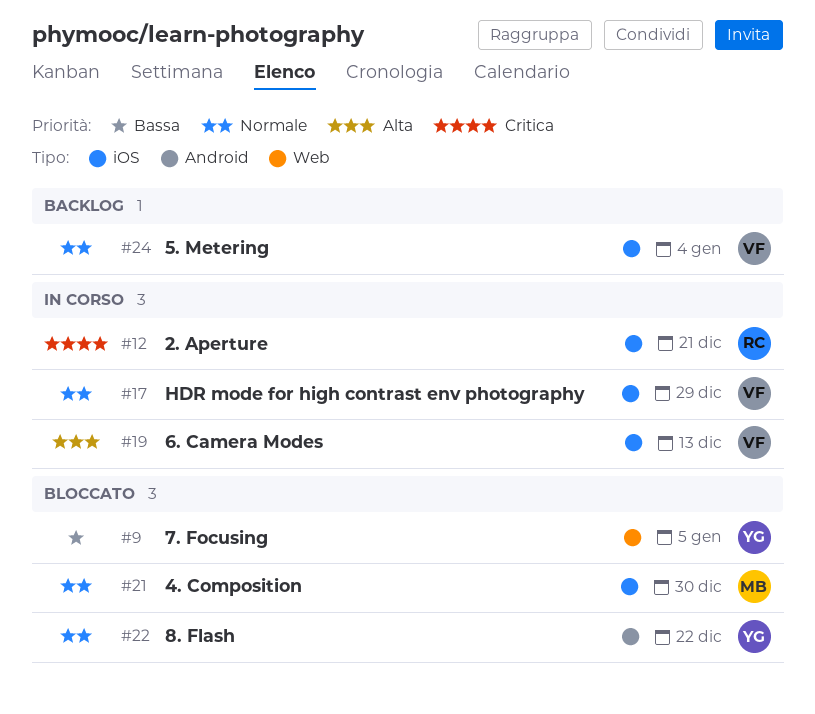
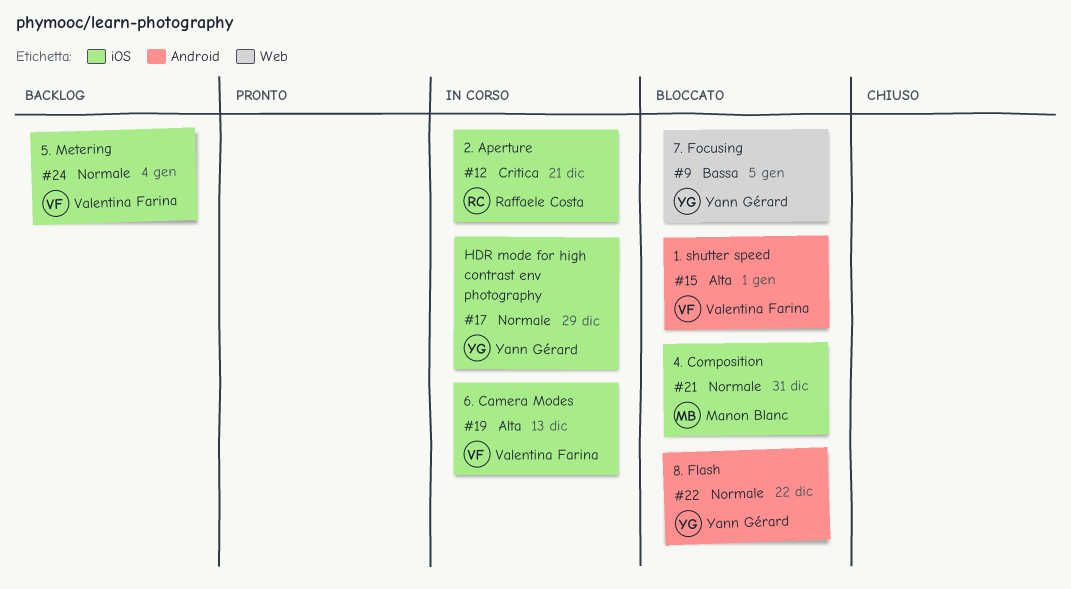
#15: none -> present
#17, owner: Valentina Farina -> Yann Gérard
#21, due: Dec 30 -> Dec 31

